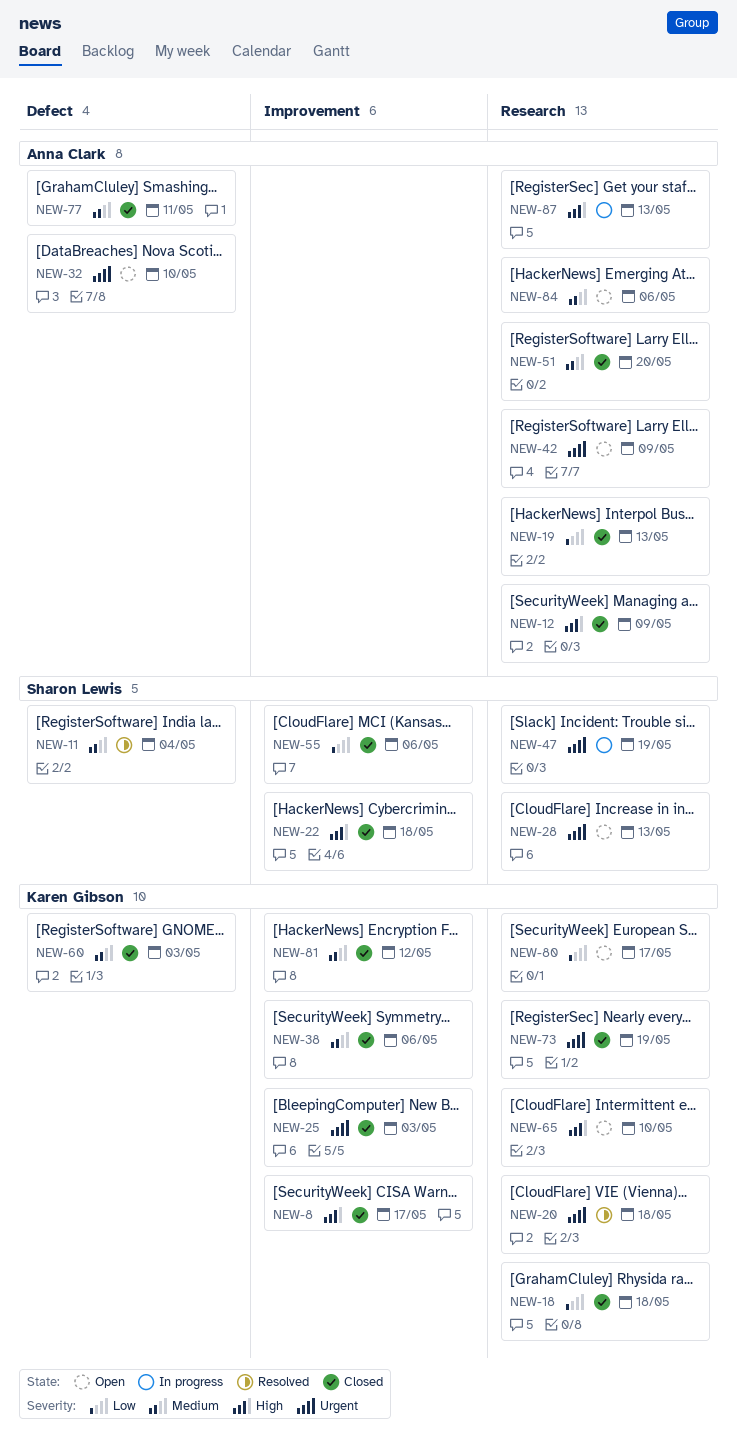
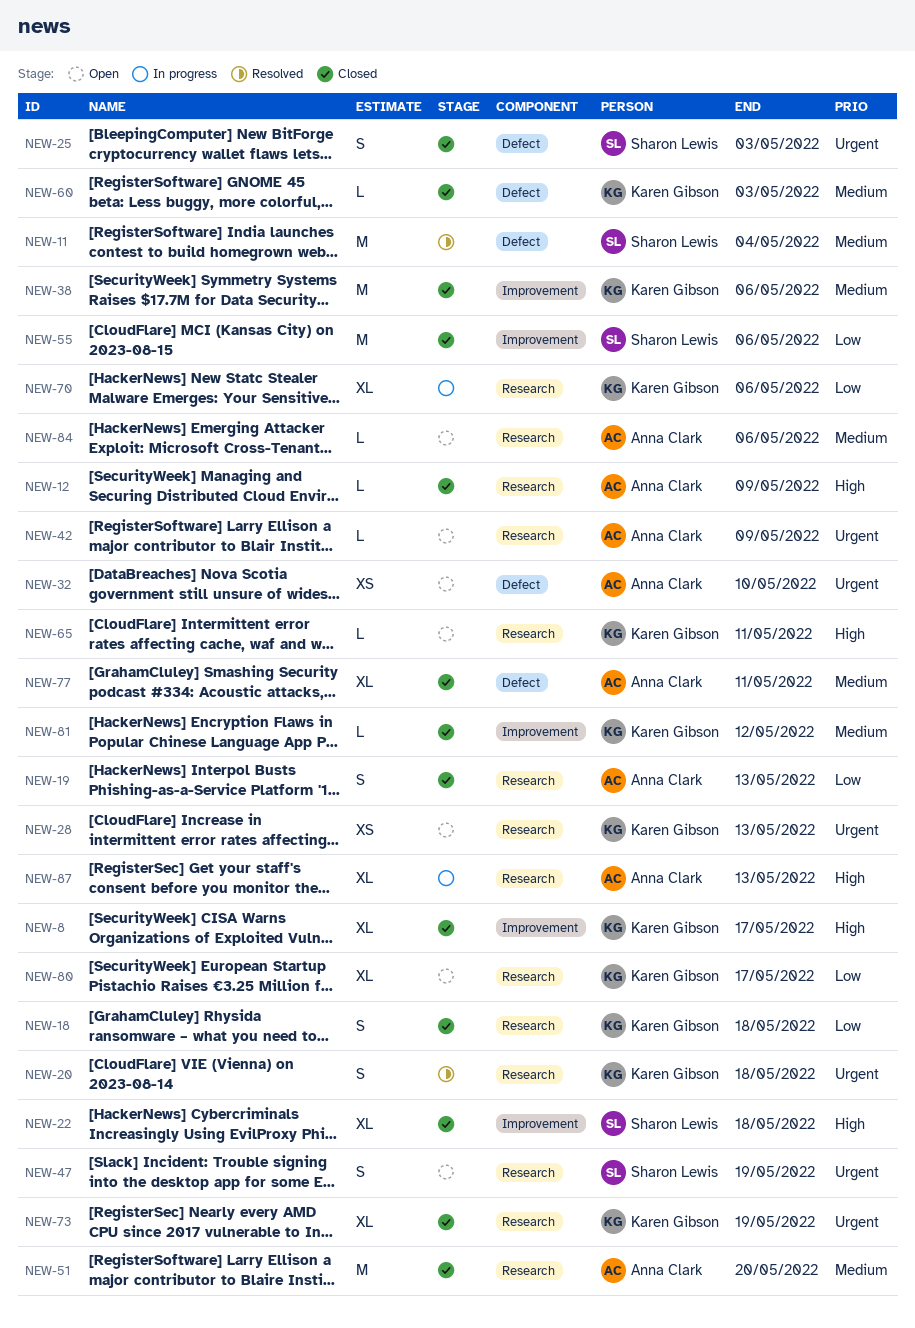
NEW-25, owner: Karen Gibson -> Sharon Lewis
NEW-25, label: Improvement -> Defect
NEW-28, owner: Sharon Lewis -> Karen Gibson
NEW-47, status: In progress -> Open
NEW-65, due: May 10 -> May 11
NEW-70: none -> present

